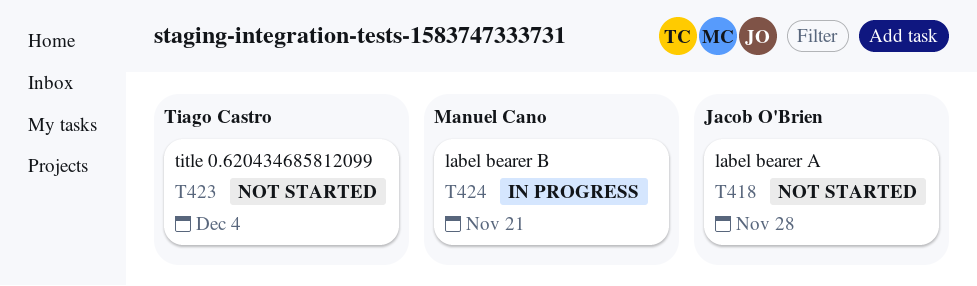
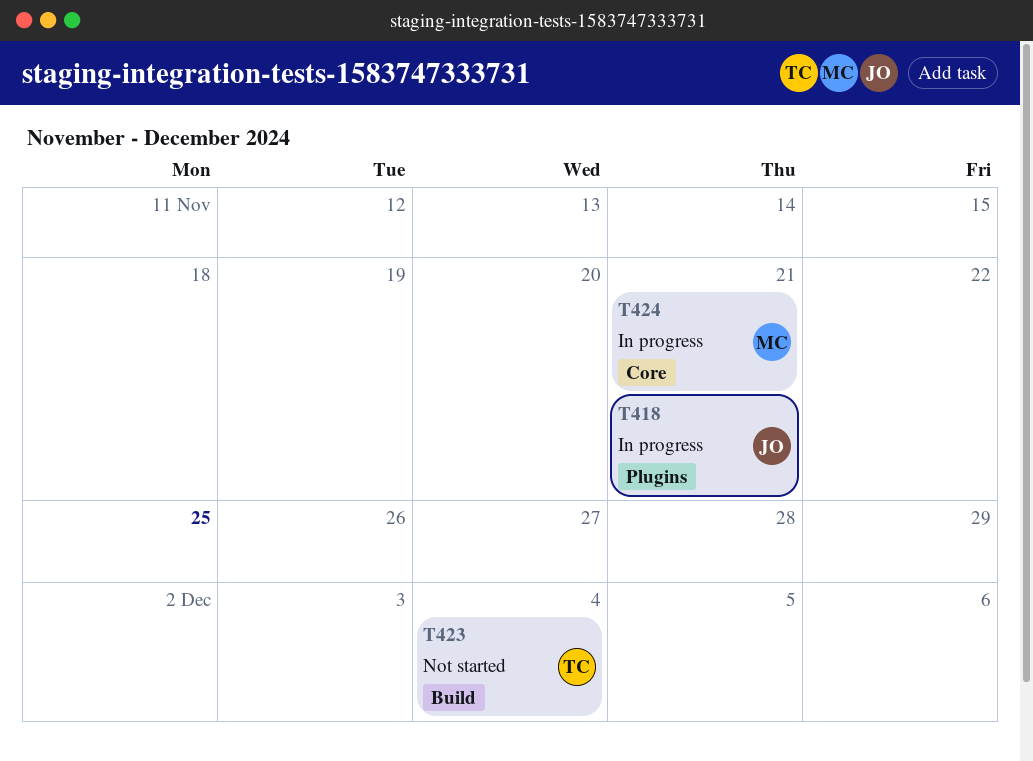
T418, status: Not started -> In progress
T418, due: Nov 28 -> Nov 21

